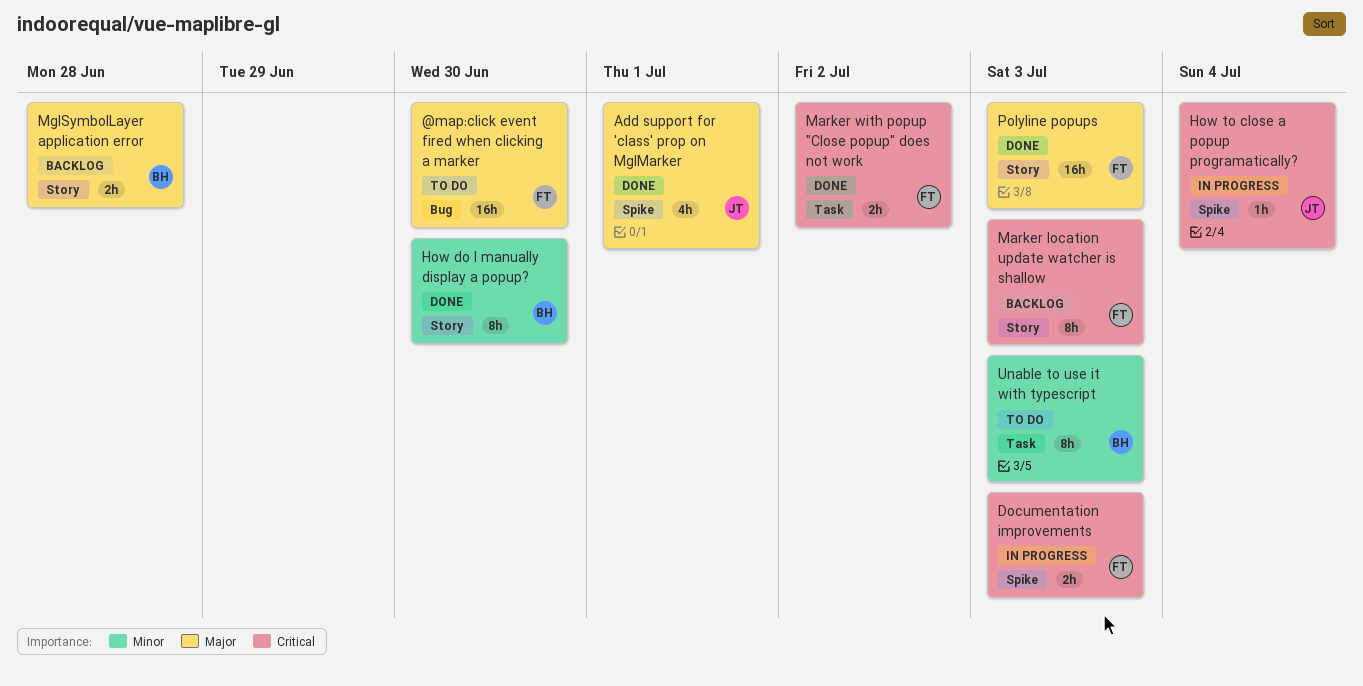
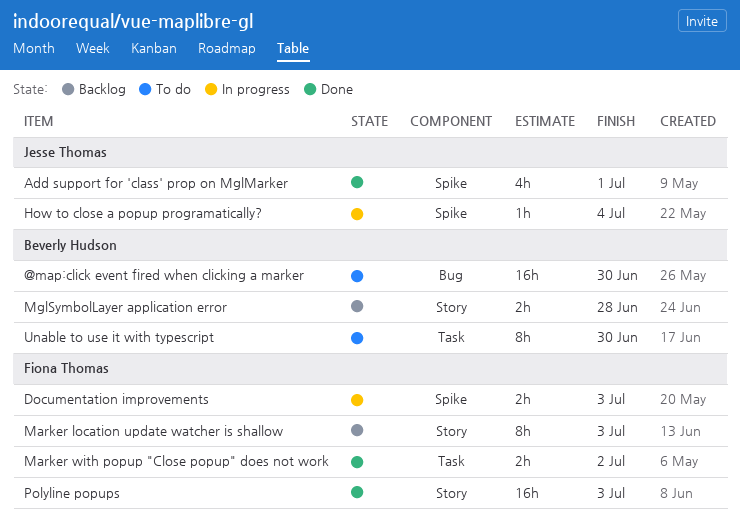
@map:click event fired when clicking a marker, owner: Fiona Thomas -> Beverly Hudson
How do I manually display a popup?: present -> none
Unable to use it with typescript, due: Jul 3 -> Jun 30

